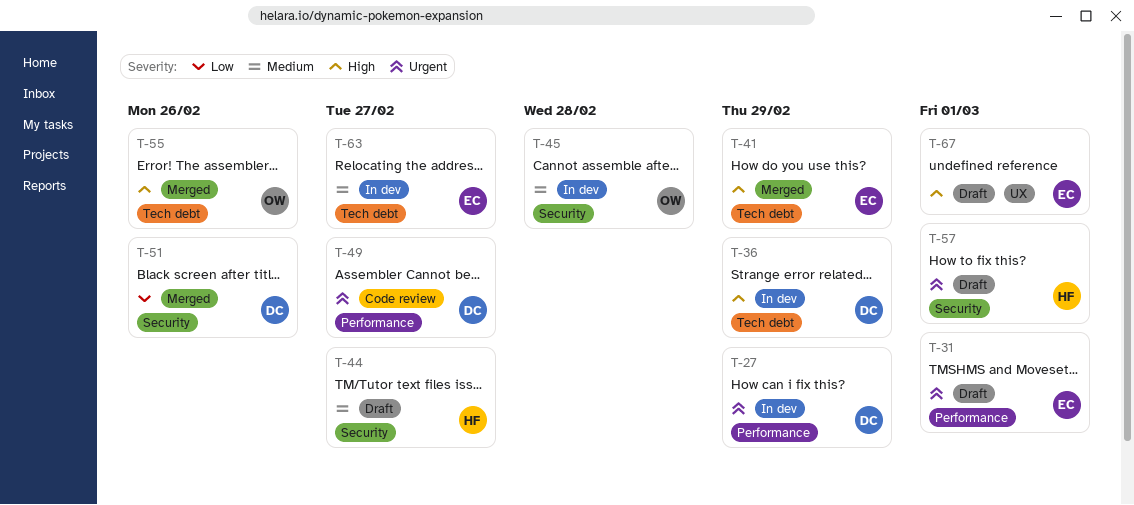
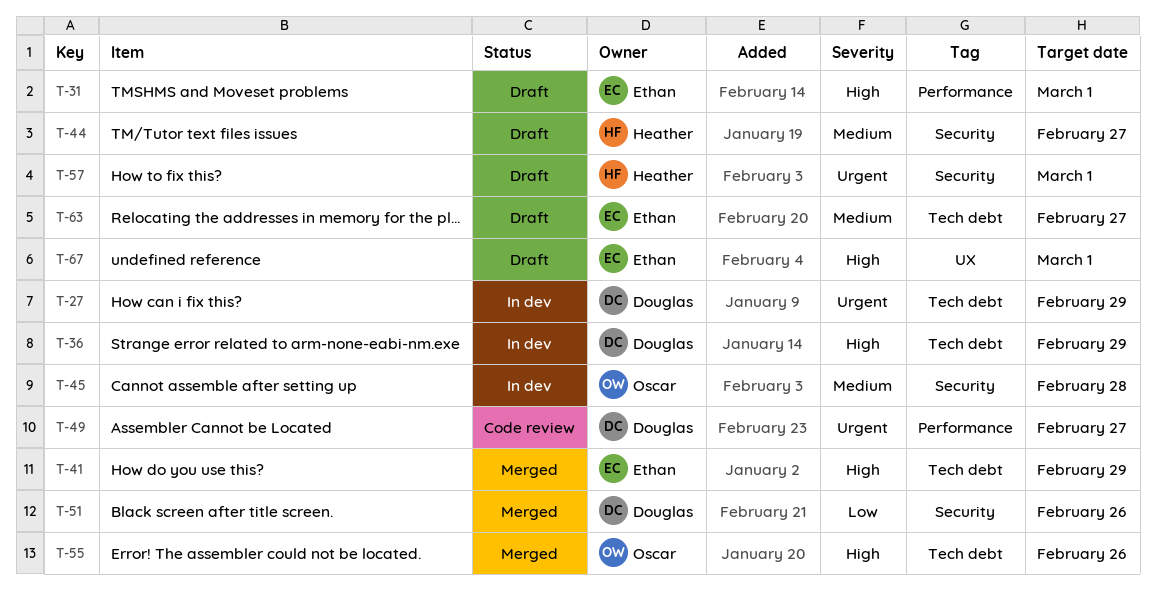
T-27, label: Performance -> Tech debt
T-31, priority: Urgent -> High
T-63, status: In dev -> Draft

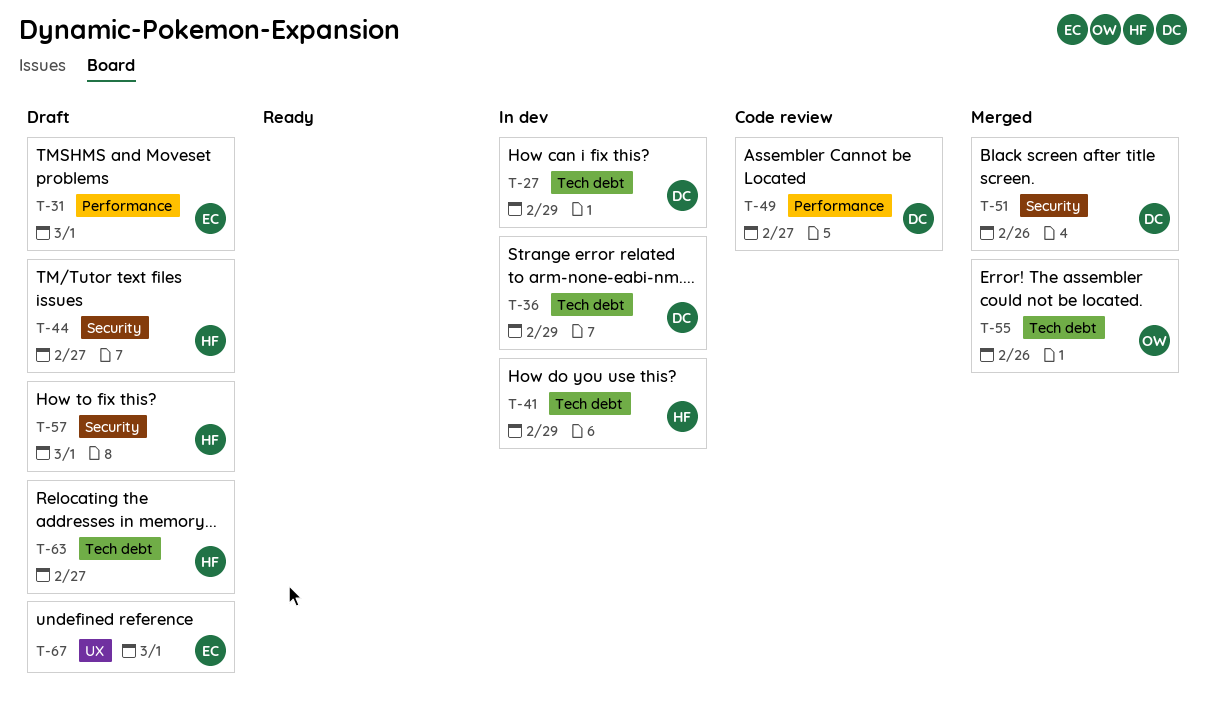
T-41, status: Merged -> In dev
T-41, owner: Ethan -> Heather
T-45: present -> none
T-63, owner: Ethan -> Heather

